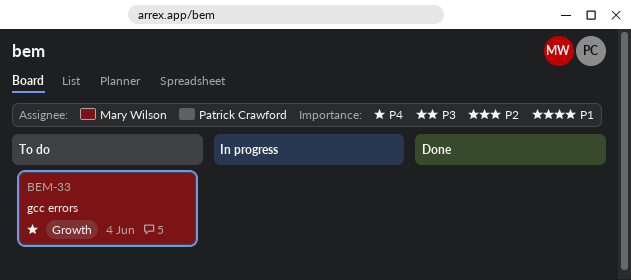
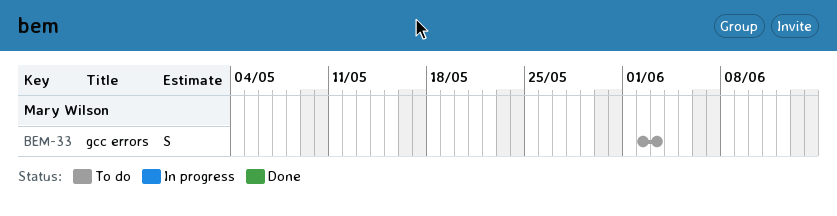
BEM-33, due: Jun 4 -> Jun 3

